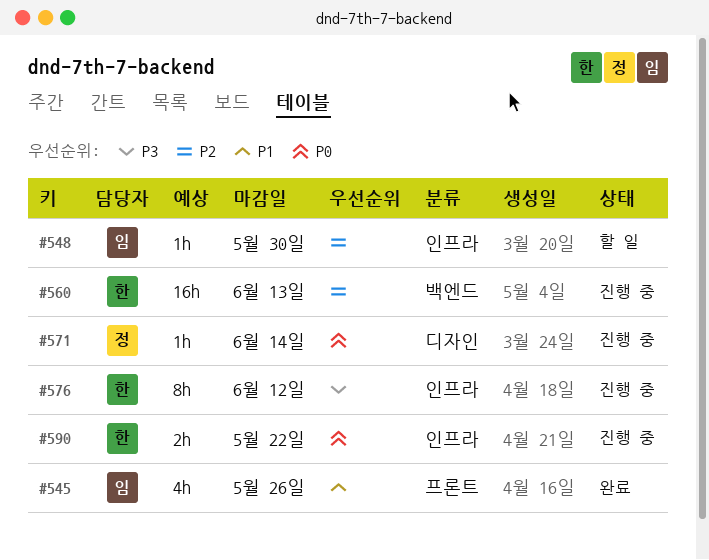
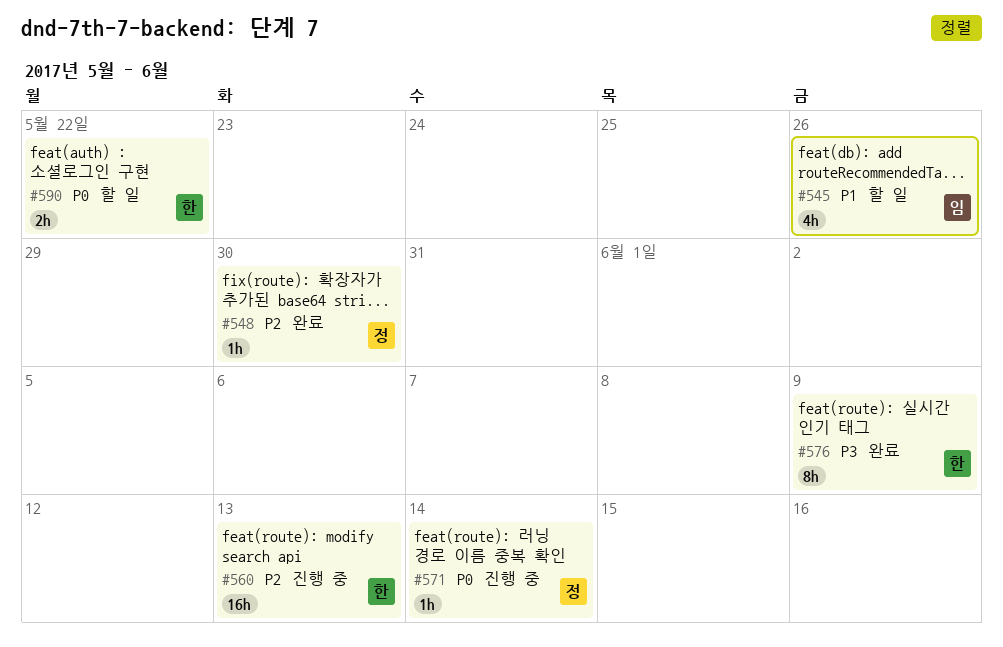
#545, status: 완료 -> 할 일
#548, status: 할 일 -> 완료
#548, owner: 임 -> 정
#576, status: 진행 중 -> 완료
#576, due: Jun 12 -> Jun 9
#590, status: 진행 중 -> 할 일

